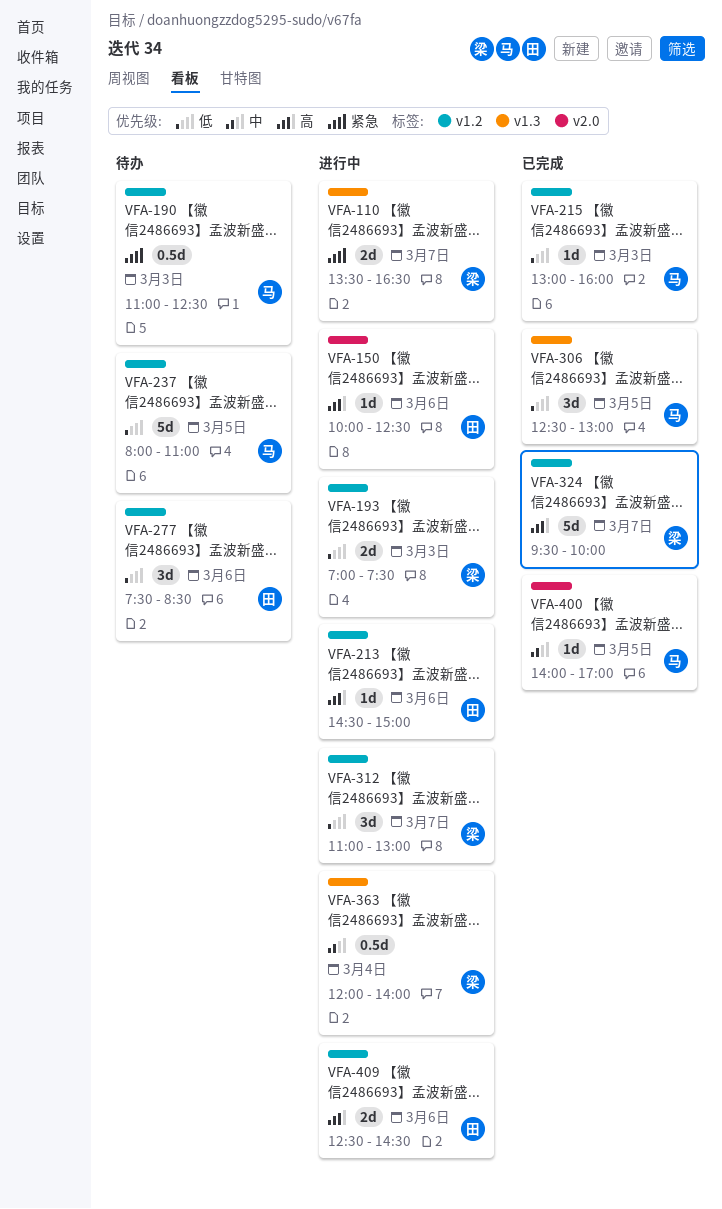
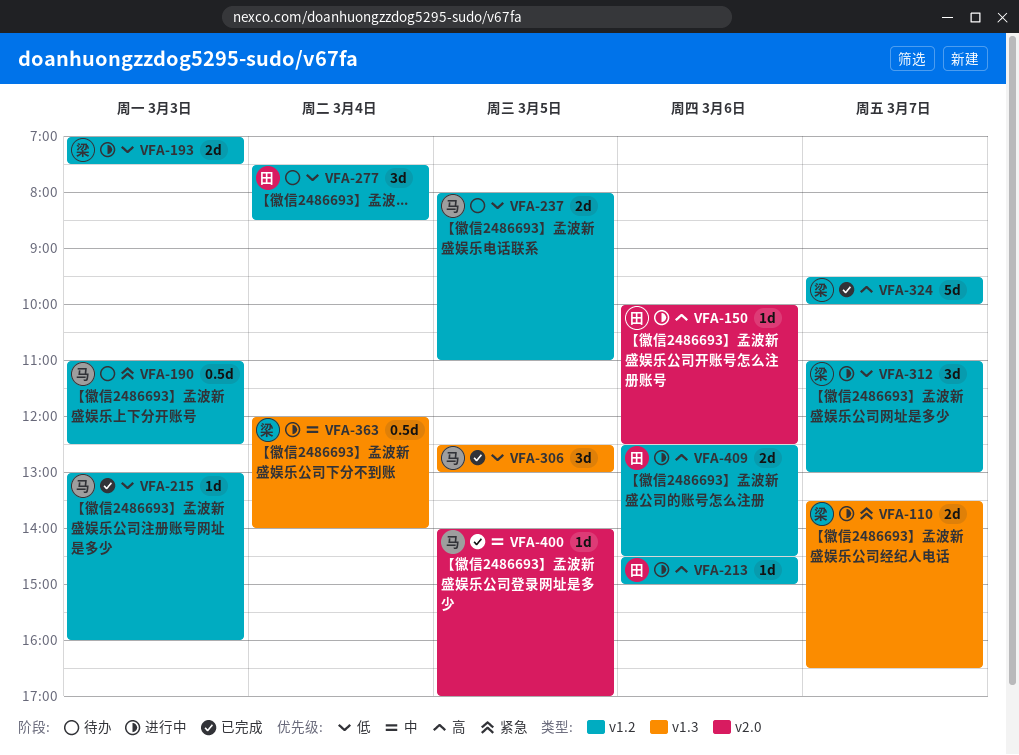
VFA-237, estimate: 5d -> 2d
VFA-277, day: Mar 6 -> Mar 4

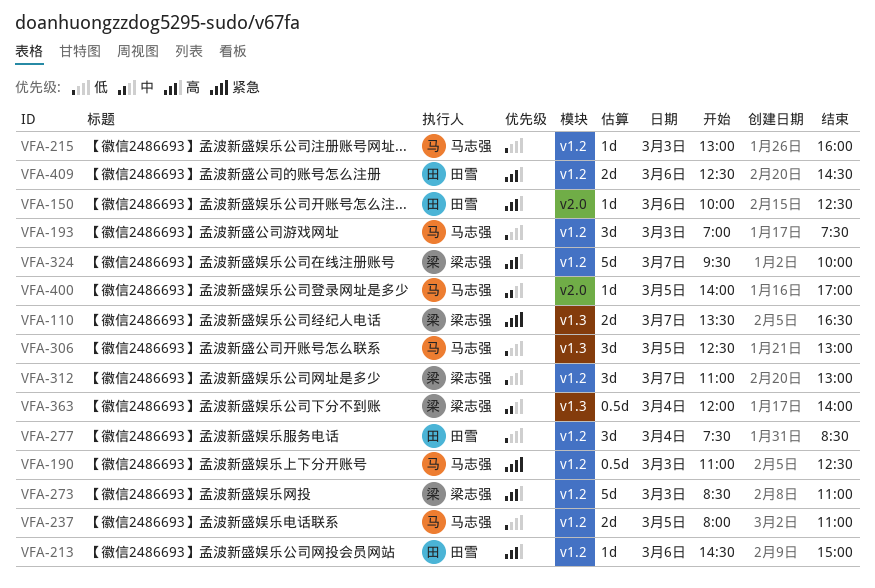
VFA-193, owner: 梁志强 -> 马志强
VFA-193, estimate: 2d -> 3d
VFA-273: none -> present

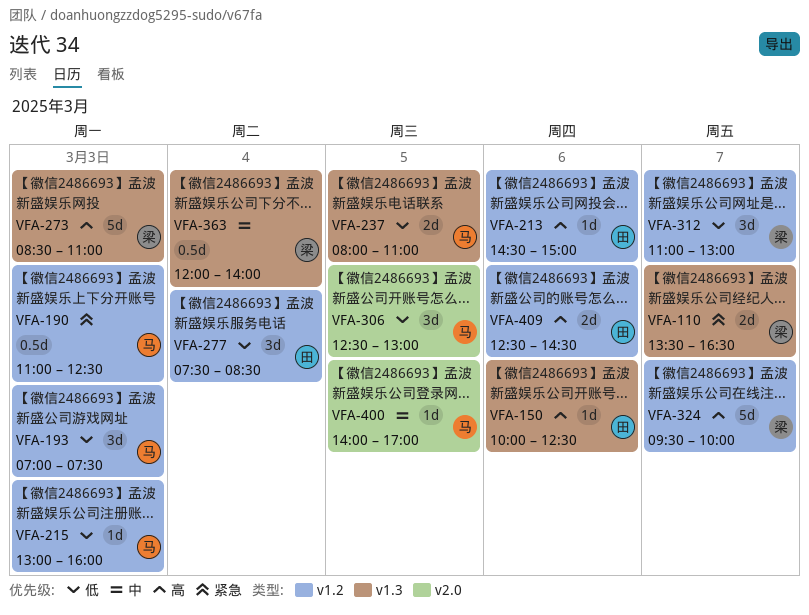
VFA-150, label: v2.0 -> v1.3
VFA-237, label: v1.2 -> v1.3
VFA-273, label: v1.2 -> v1.3
VFA-306, label: v1.3 -> v2.0

